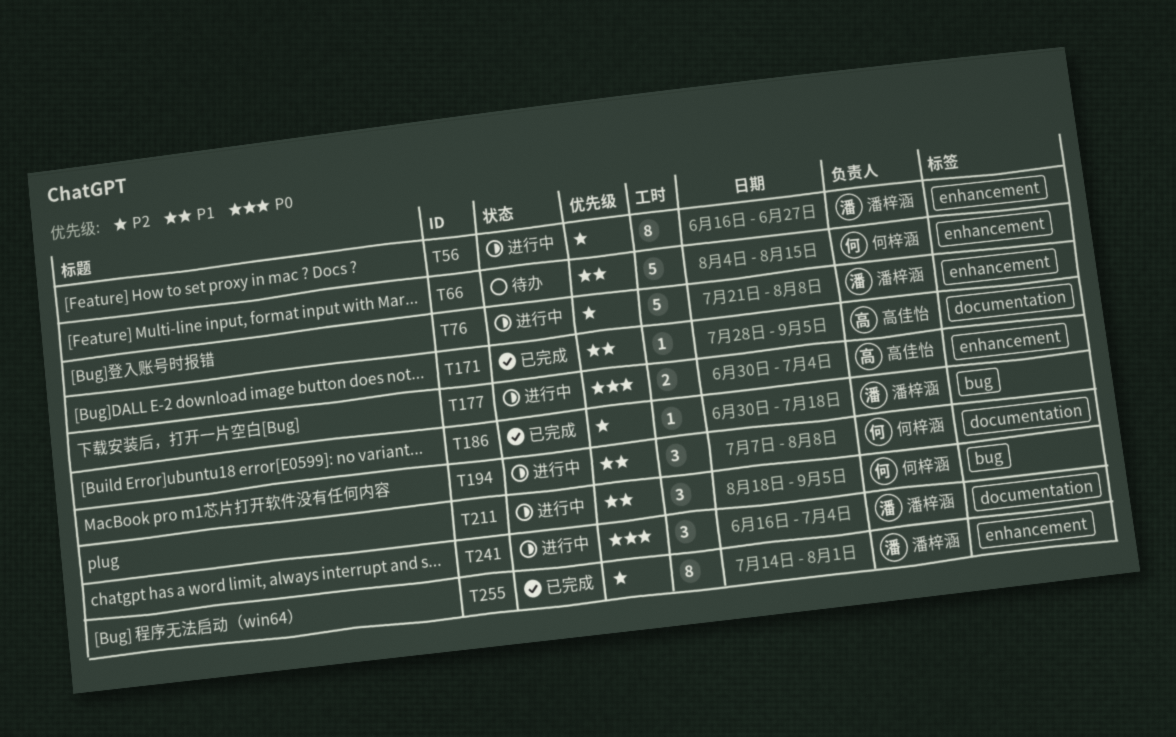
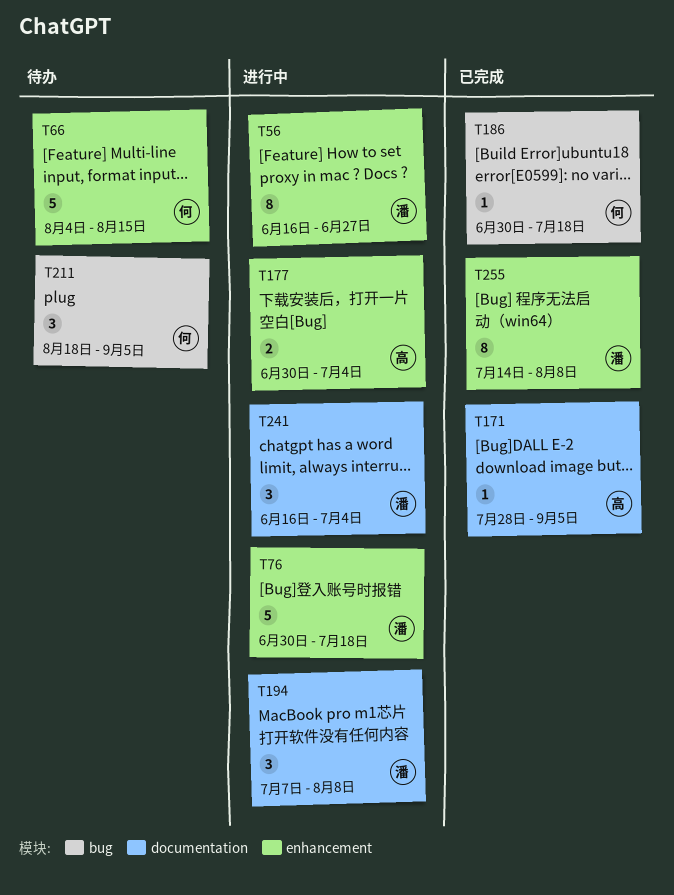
T76, start: Jul 21 -> Jun 30
T76, due: Aug 8 -> Jul 18
T186, owner: 潘梓涵 -> 何梓涵
T194, owner: 何梓涵 -> 潘梓涵
T211, status: 进行中 -> 待办
T255, due: Aug 1 -> Aug 8

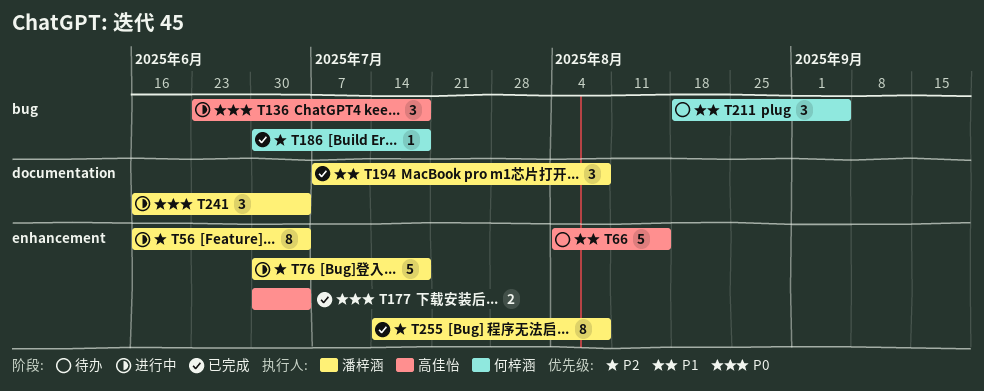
T56, due: Jun 27 -> Jul 4
T66, owner: 何梓涵 -> 高佳怡
T136: none -> present
T171: present -> none
T177, status: 进行中 -> 已完成
T194, status: 进行中 -> 已完成

